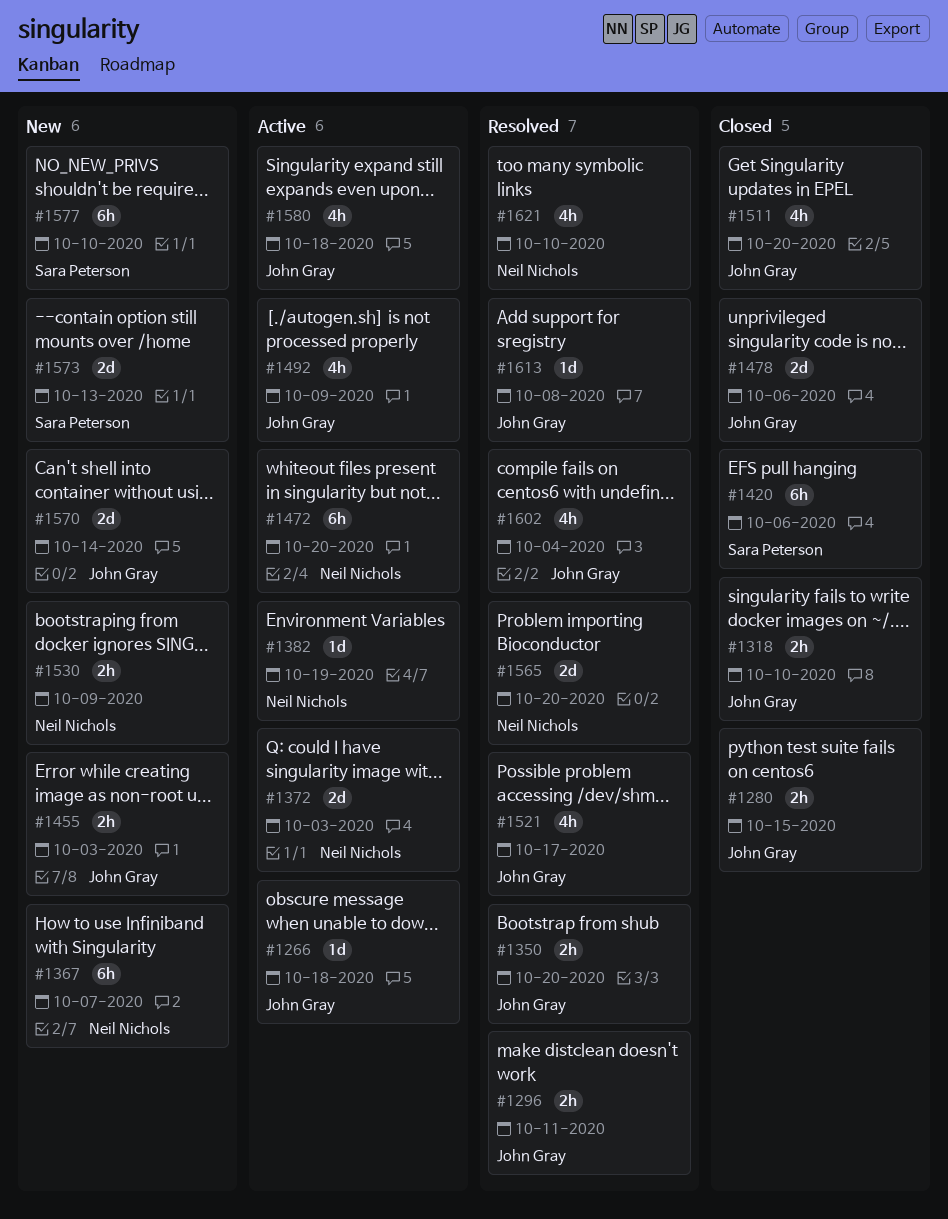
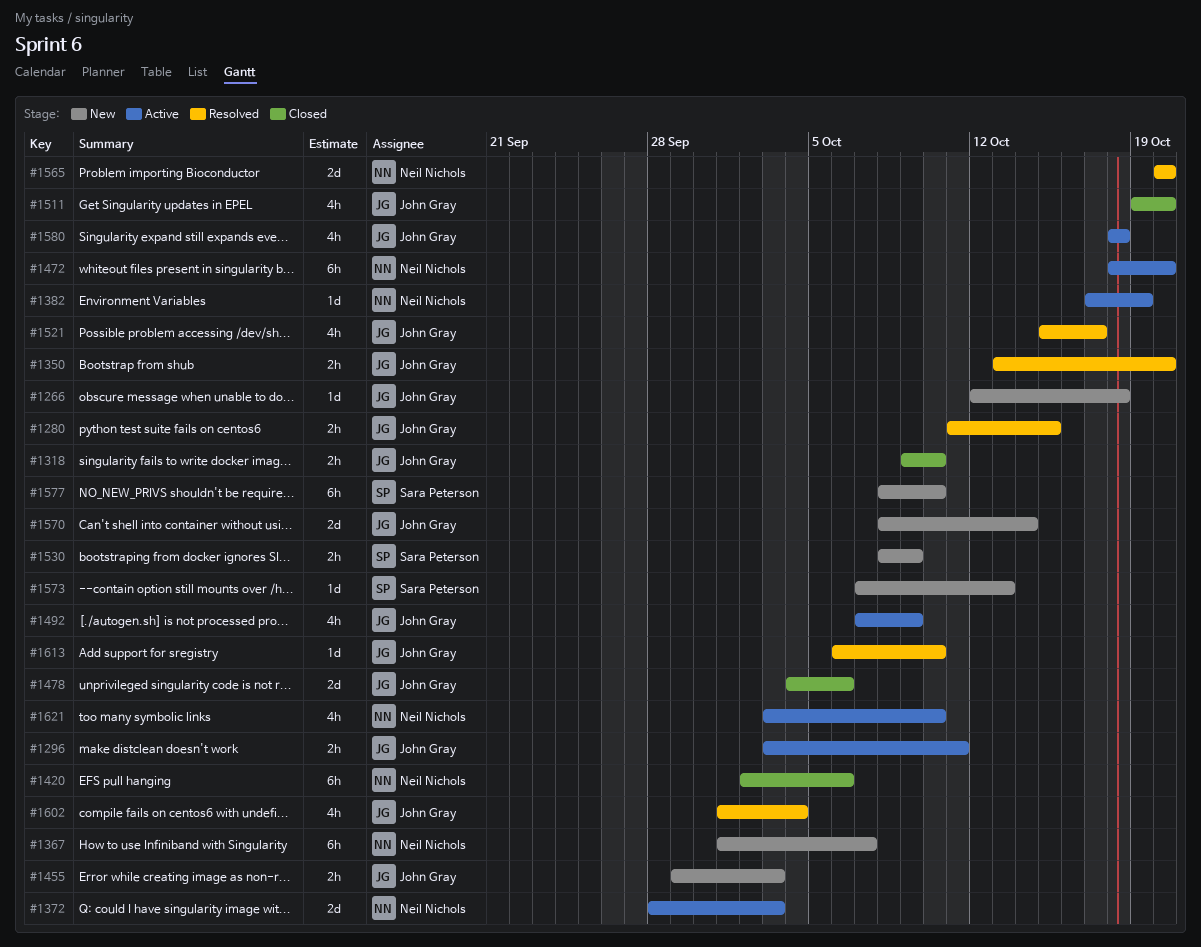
#1266, status: Active -> New
#1280, status: Closed -> Resolved
#1296, status: Resolved -> Active
#1420, owner: Sara Peterson -> Neil Nichols
#1530, owner: Neil Nichols -> Sara Peterson
#1573, estimate: 2d -> 1d
#1613, due: Oct 8 -> Oct 10
#1621, status: Resolved -> Active

